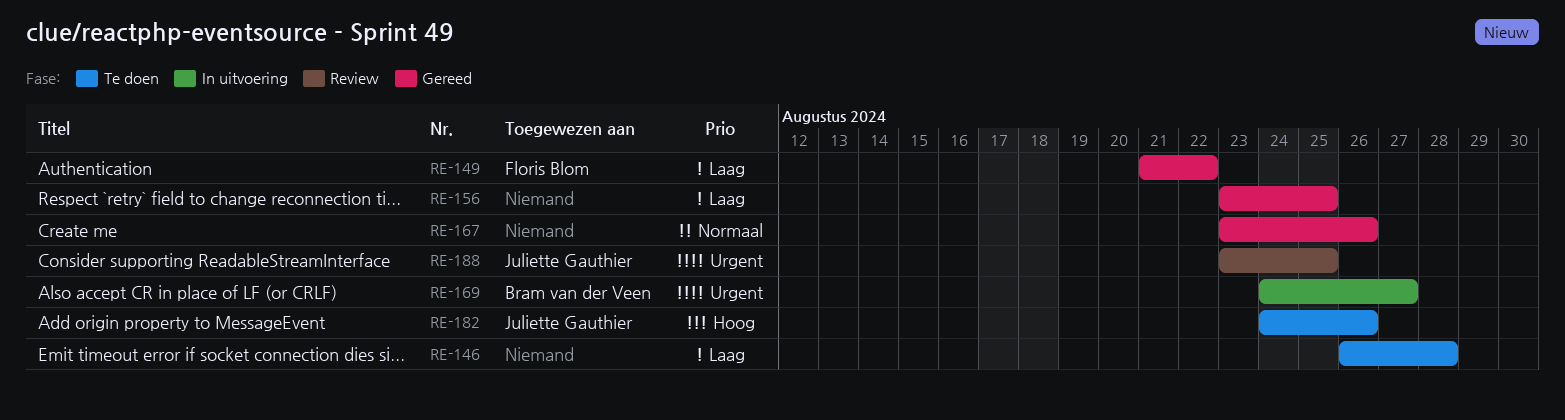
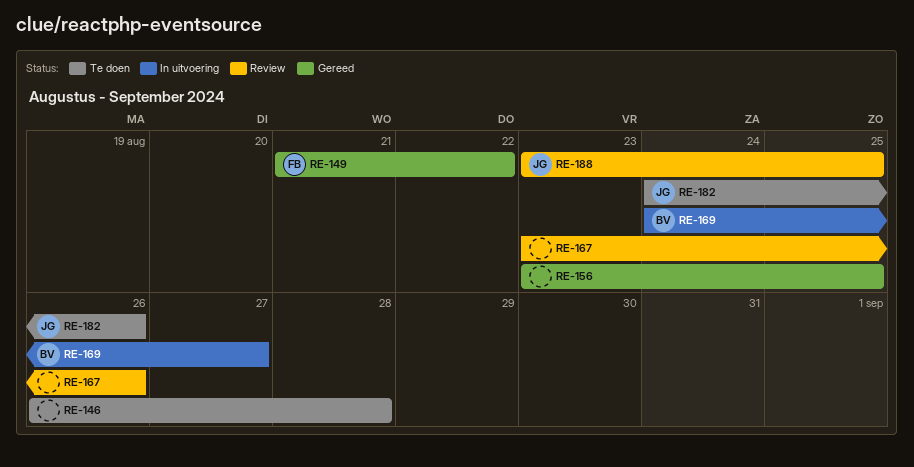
RE-167, status: Gereed -> Review

